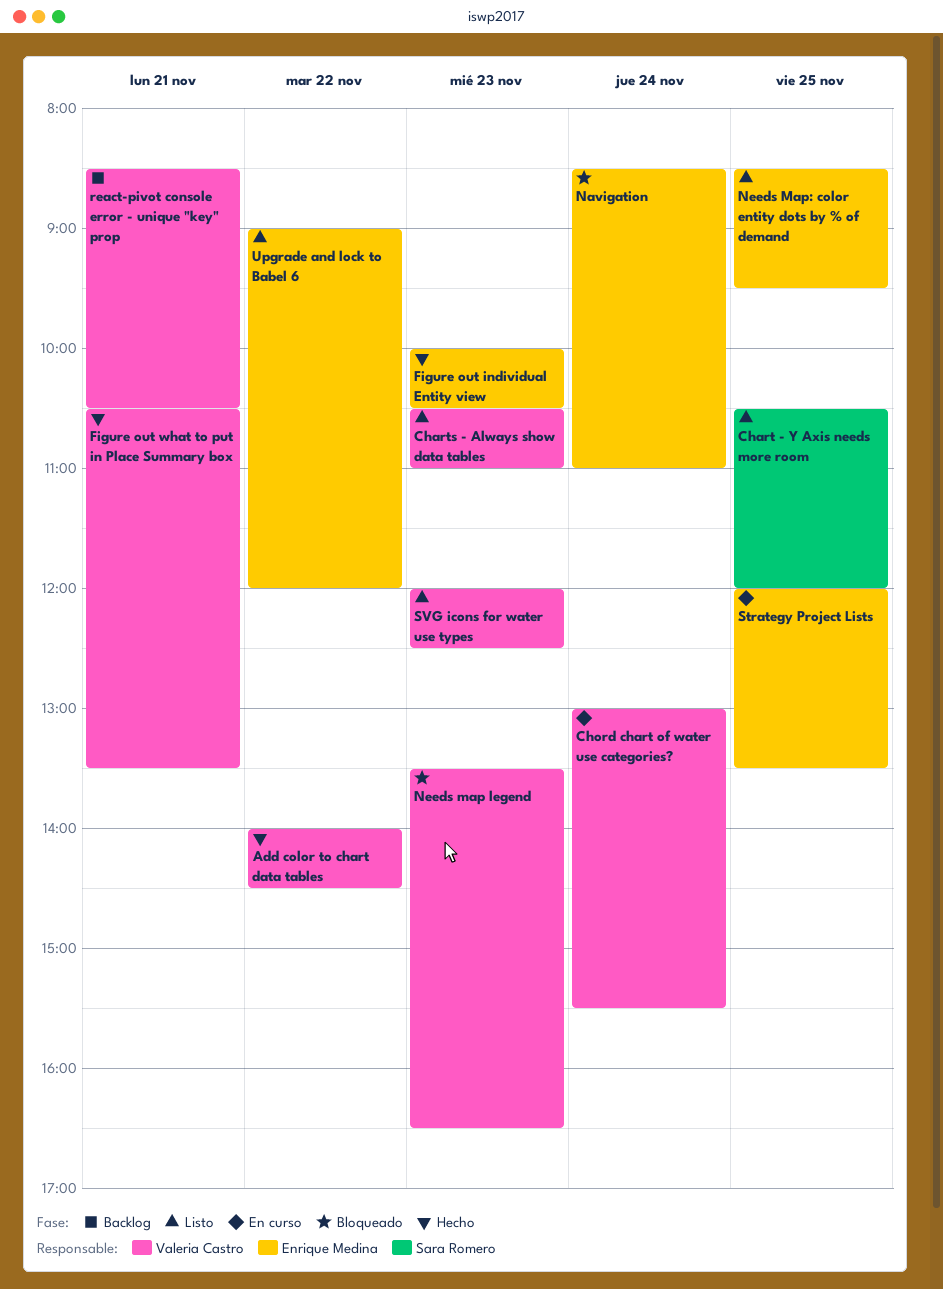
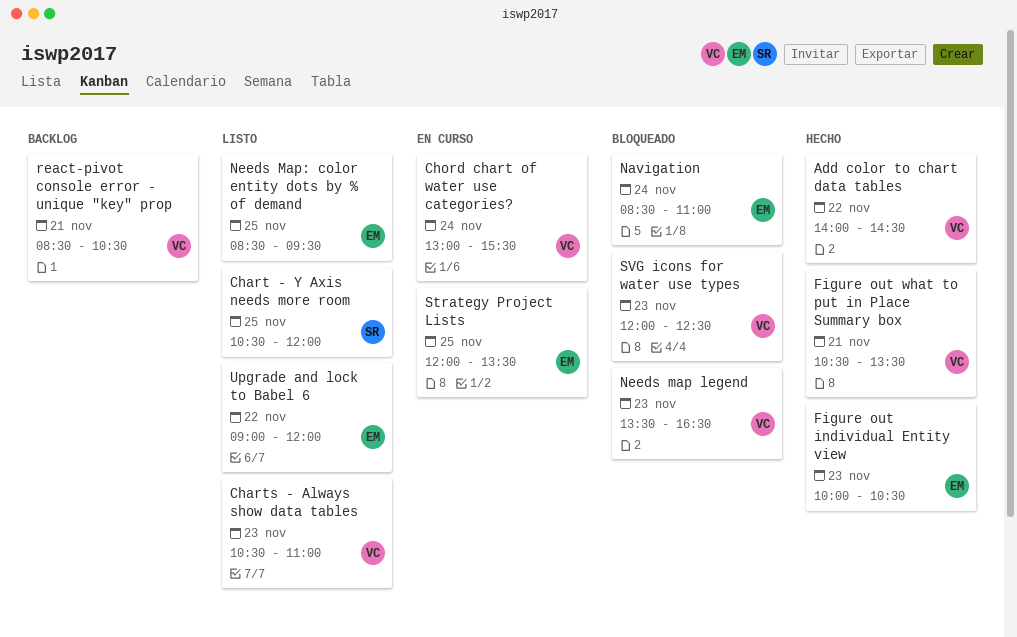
SVG icons for water use types, status: Listo -> Bloqueado

